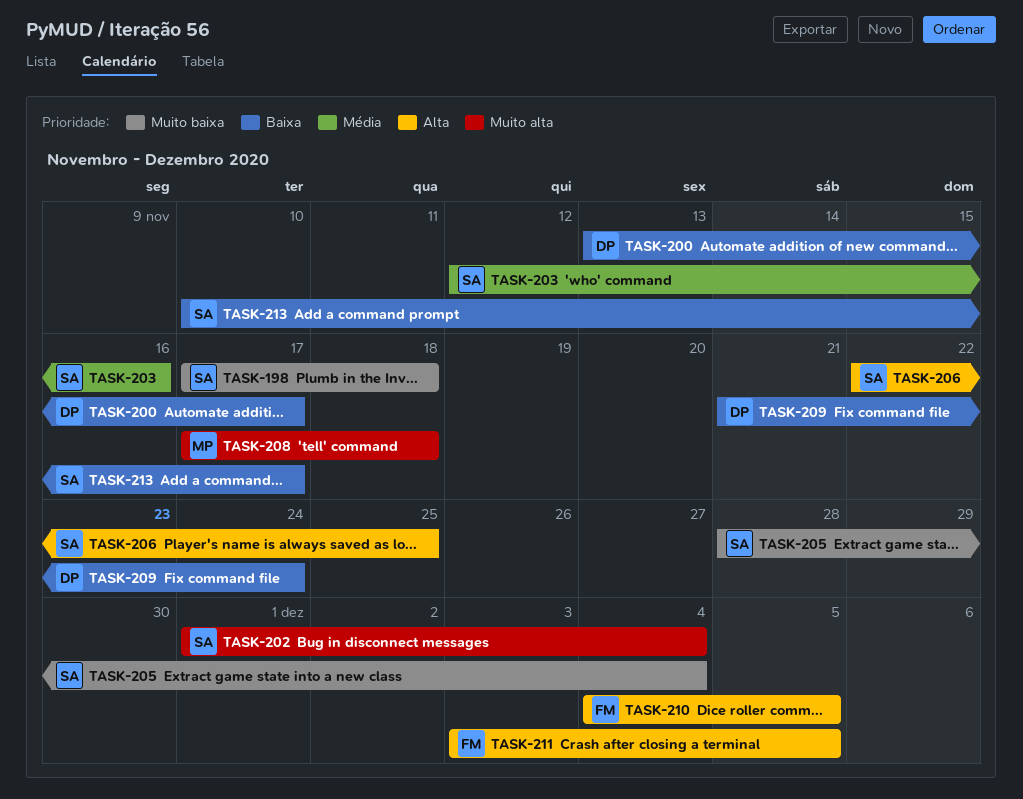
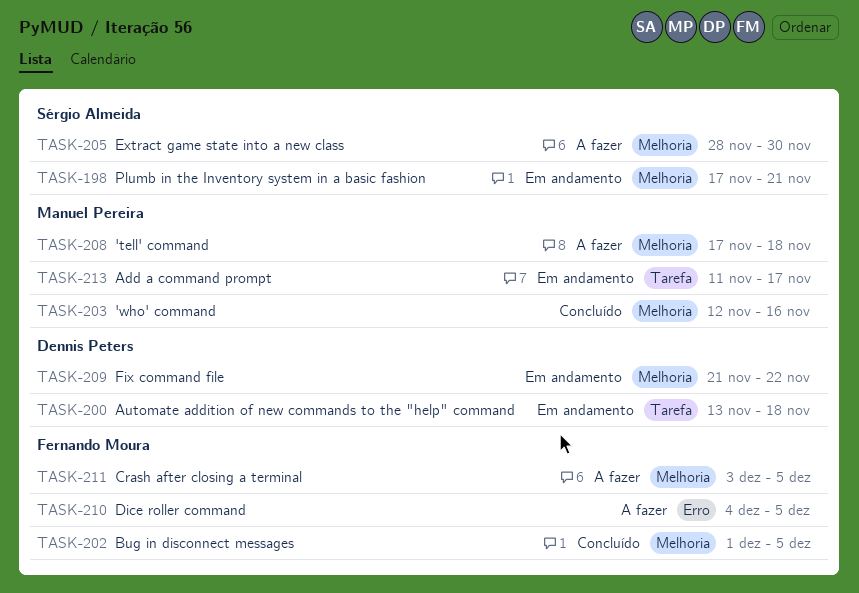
TASK-198, due: Nov 18 -> Nov 21
TASK-200, due: Nov 17 -> Nov 18
TASK-202, owner: Sérgio Almeida -> Fernando Moura
TASK-202, due: Dec 4 -> Dec 5
TASK-203, owner: Sérgio Almeida -> Manuel Pereira
TASK-205, due: Dec 4 -> Nov 30
TASK-206: present -> none
TASK-209, due: Nov 24 -> Nov 22
TASK-213, owner: Sérgio Almeida -> Manuel Pereira
TASK-213, start: Nov 10 -> Nov 11

